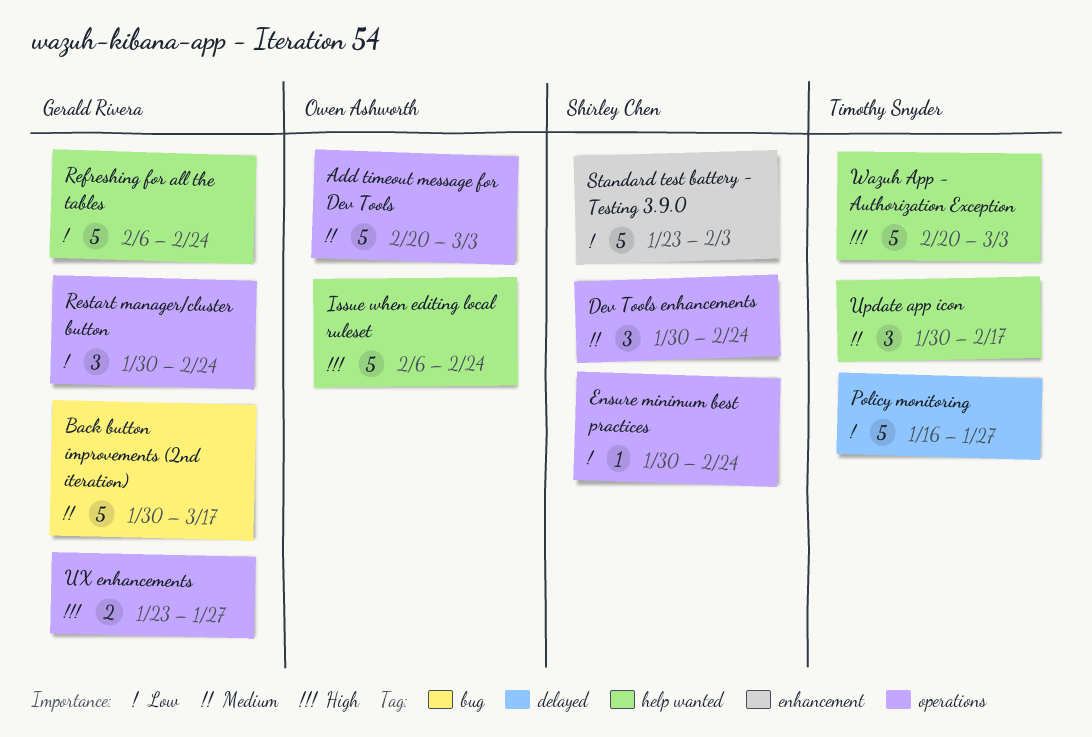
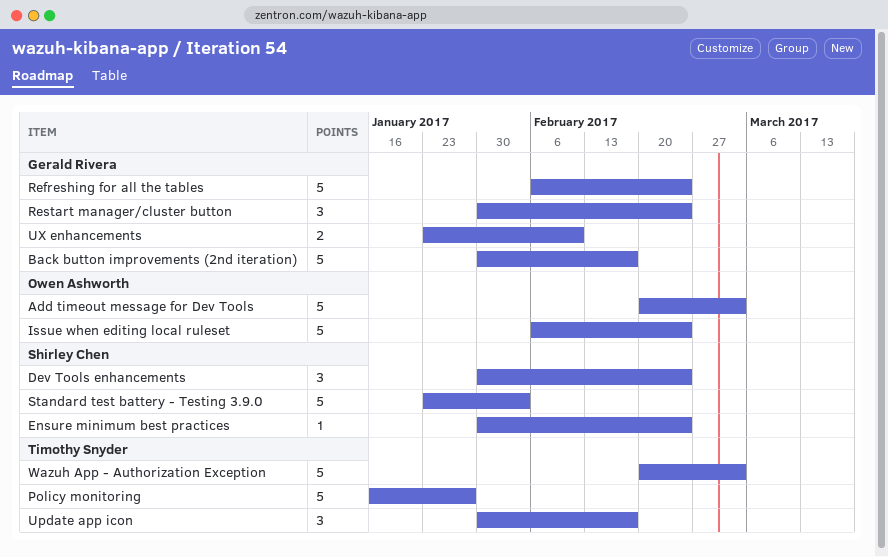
Back button improvements (2nd iteration), due: Mar 17 -> Feb 17
UX enhancements, due: Jan 27 -> Feb 10

